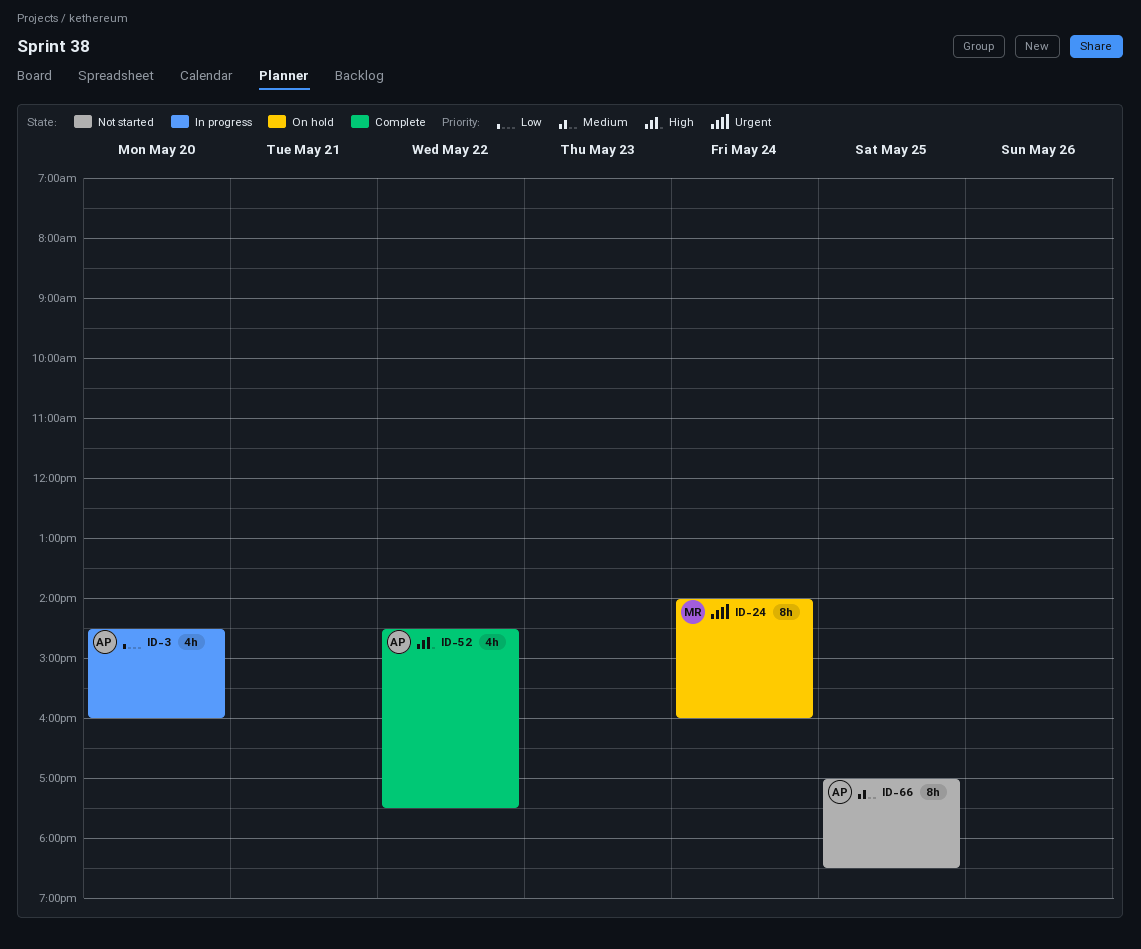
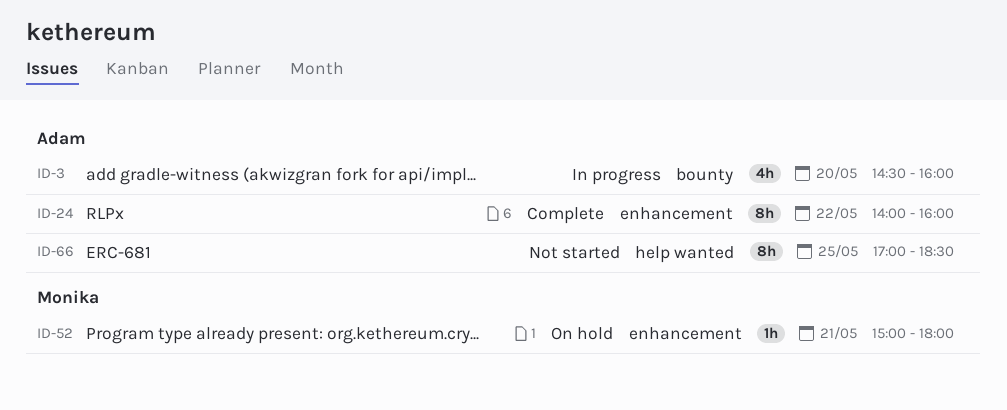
ID-24, status: On hold -> Complete
ID-24, owner: Monika -> Adam
ID-24, day: May 24 -> May 22
ID-52, status: Complete -> On hold
ID-52, owner: Adam -> Monika
ID-52, estimate: 4h -> 1h
ID-52, day: May 22 -> May 21
ID-52, begins: 14:30 -> 15:00
ID-52, ends: 17:30 -> 18:00

